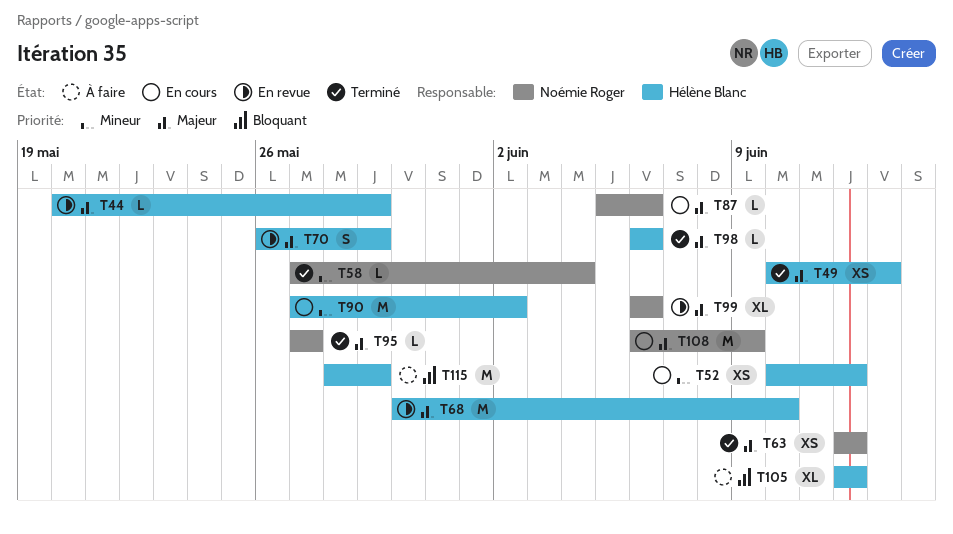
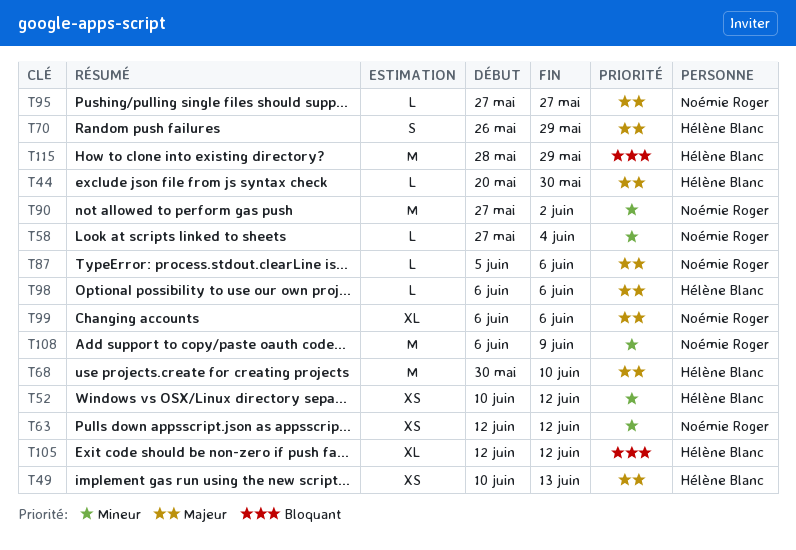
T44, due: May 29 -> May 30
T63, priority: Majeur -> Mineur
T90, owner: Hélène Blanc -> Noémie Roger
T108, priority: Majeur -> Mineur

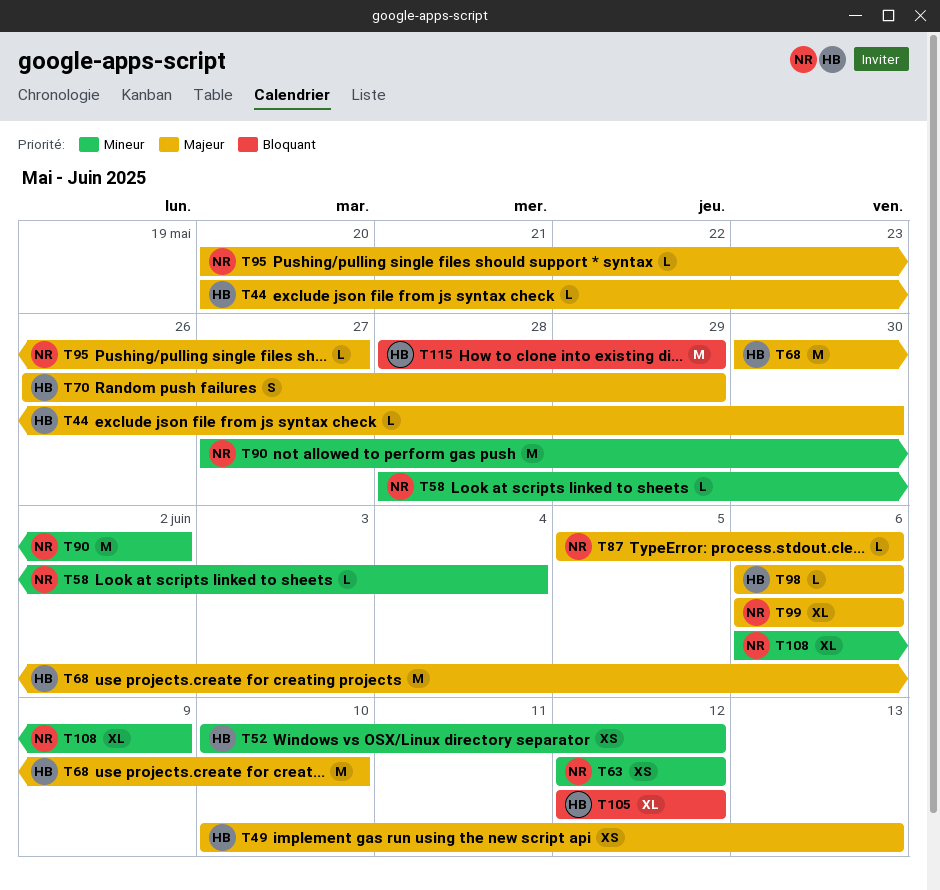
T58, start: May 27 -> May 28
T95, start: May 27 -> May 20
T108, estimate: M -> XL

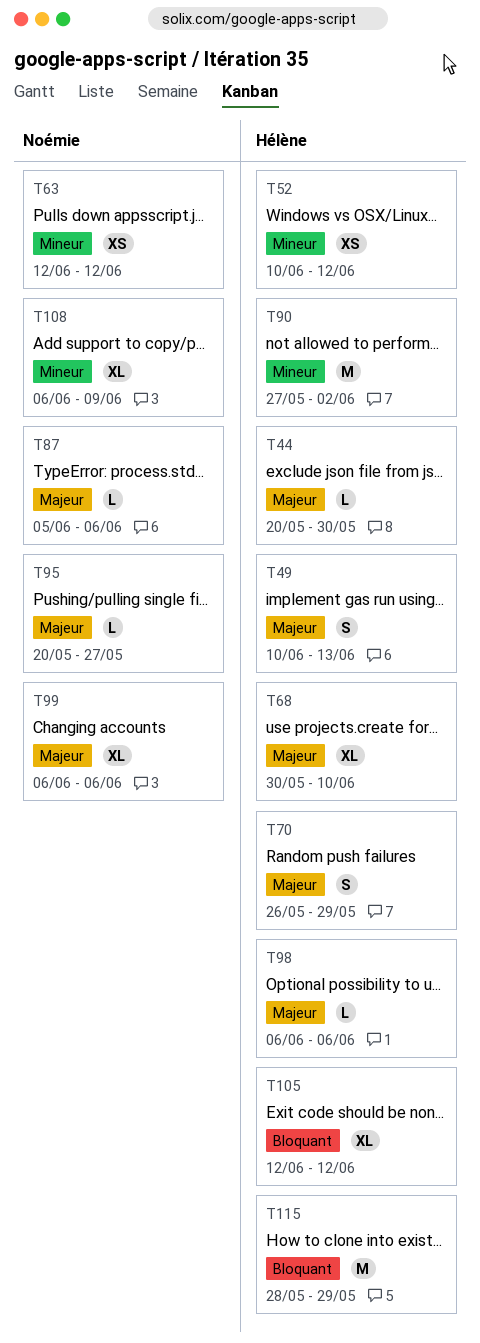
T49, estimate: XS -> S
T58: present -> none
T68, estimate: M -> XL
T90, owner: Noémie -> Hélène

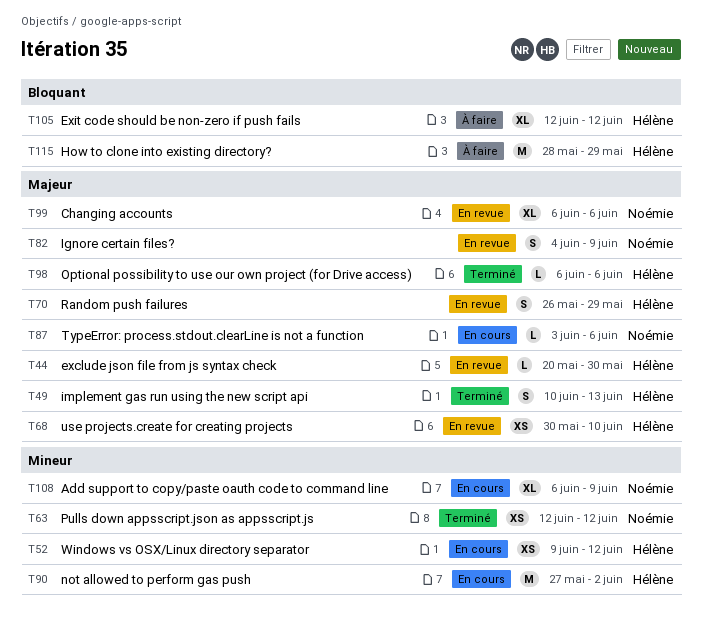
T52, start: Jun 10 -> Jun 9
T68, estimate: XL -> XS
T82: none -> present
T87, start: Jun 5 -> Jun 3
T95: present -> none

